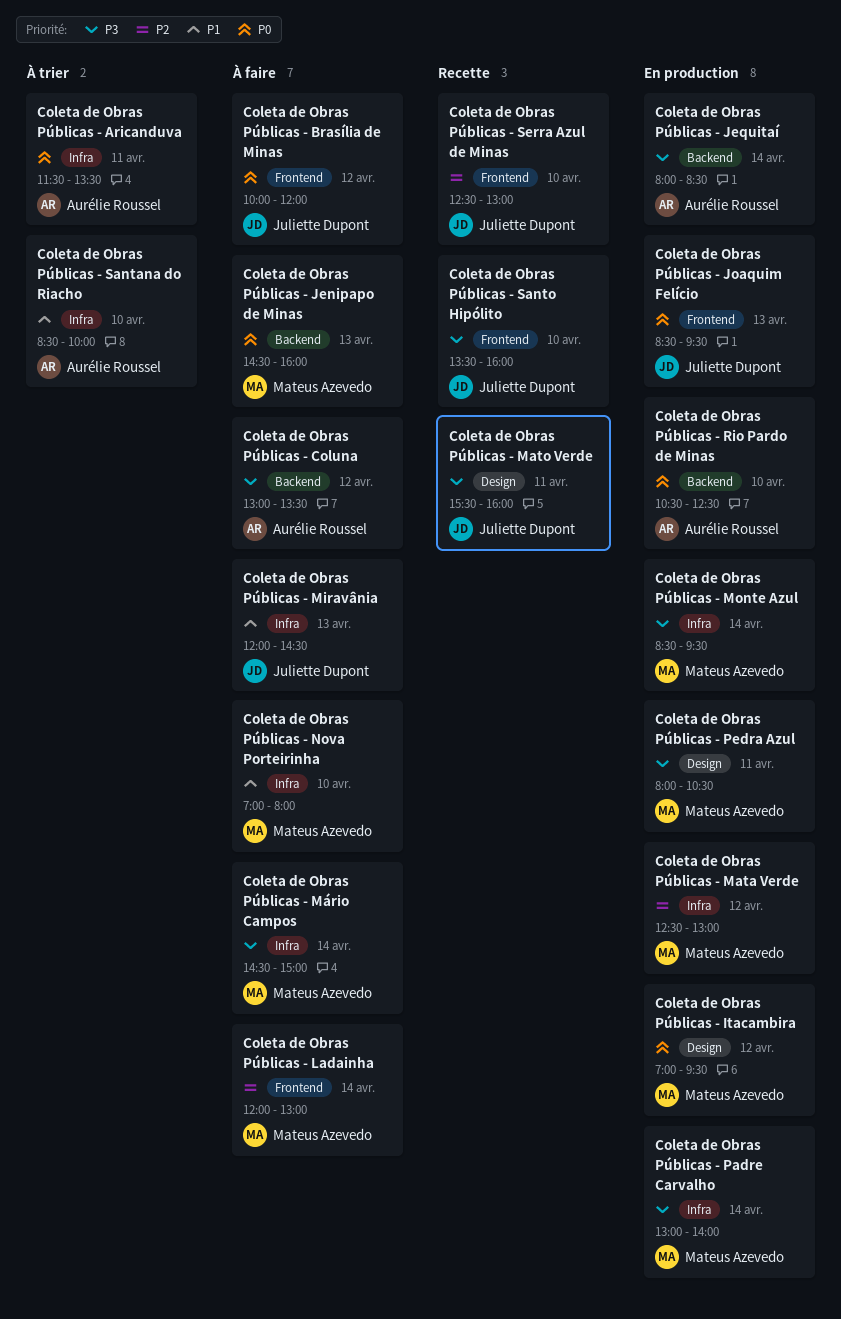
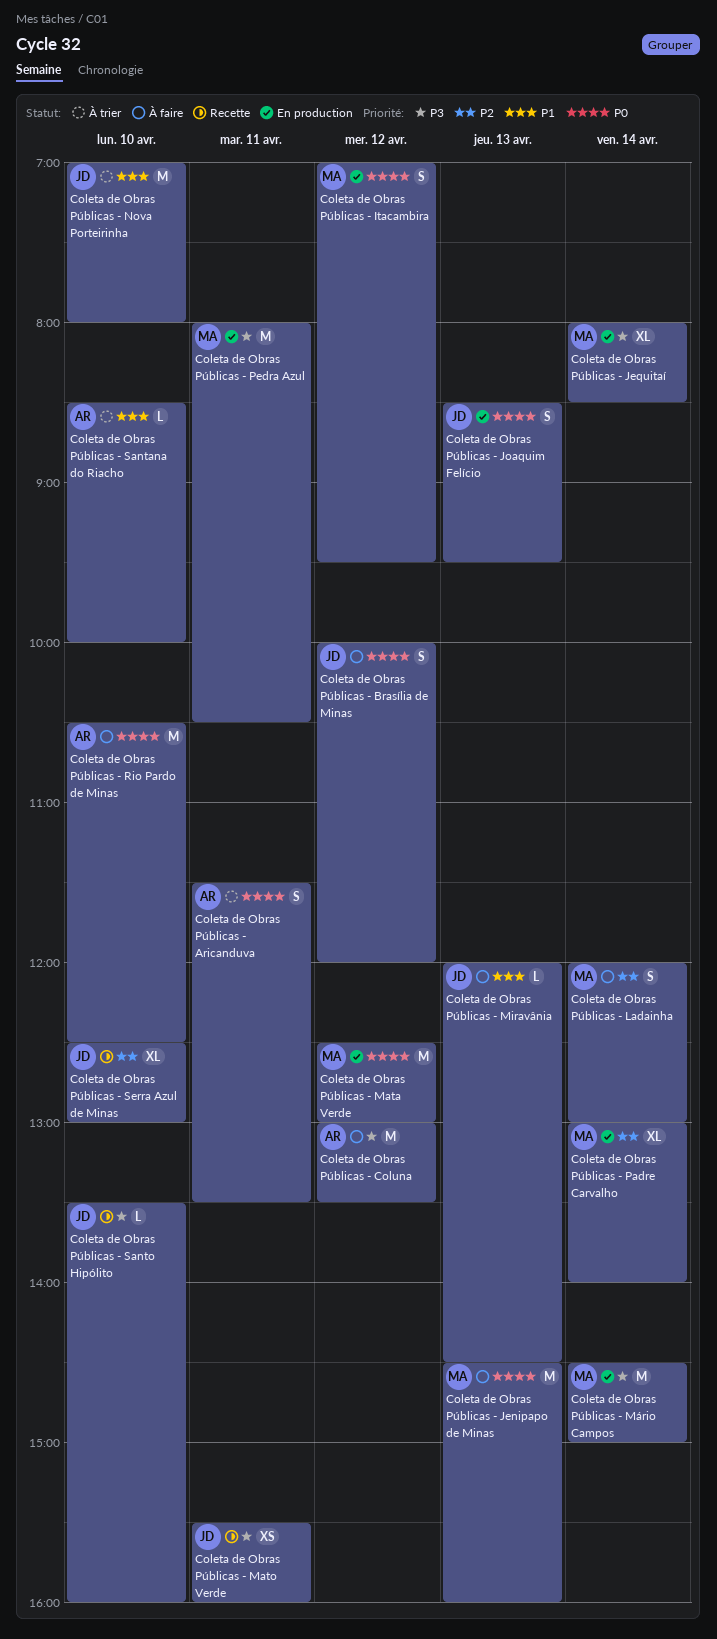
Coleta de Obras Públicas - Jequitaí, owner: Aurélie Roussel -> Mateus Azevedo
Coleta de Obras Públicas - Mata Verde, priority: P2 -> P0
Coleta de Obras Públicas - Monte Azul: present -> none
Coleta de Obras Públicas - Mário Campos, status: À faire -> En production
Coleta de Obras Públicas - Nova Porteirinha, status: À faire -> À trier
Coleta de Obras Públicas - Nova Porteirinha, owner: Mateus Azevedo -> Juliette Dupont
Coleta de Obras Públicas - Padre Carvalho, priority: P3 -> P2
Coleta de Obras Públicas - Rio Pardo de Minas, status: En production -> À faire

